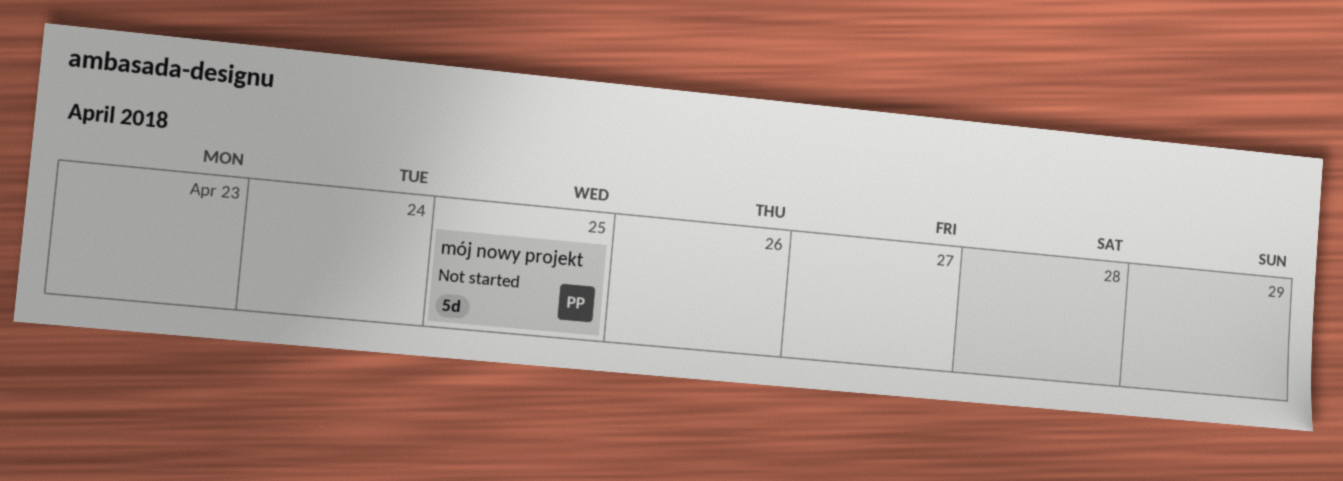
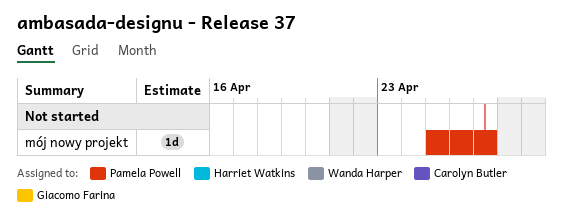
mój nowy projekt, estimate: 5d -> 1d
mój nowy projekt, due: Apr 25 -> Apr 27

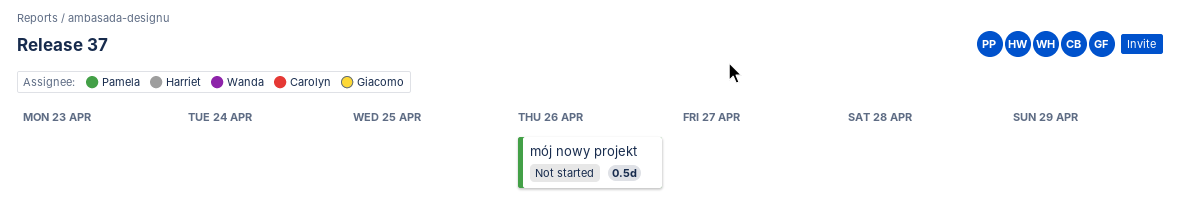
mój nowy projekt, estimate: 1d -> 0.5d
mój nowy projekt, due: Apr 27 -> Apr 26

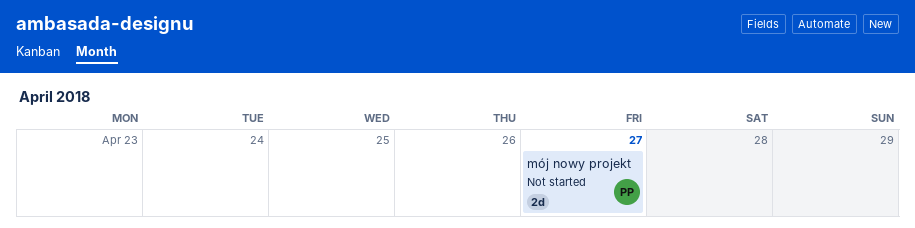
mój nowy projekt, estimate: 0.5d -> 2d
mój nowy projekt, due: Apr 26 -> Apr 27

